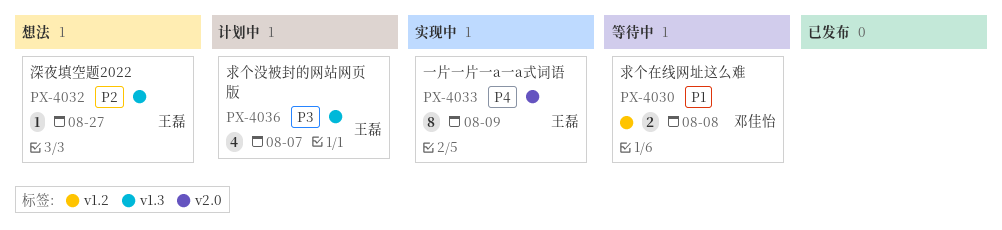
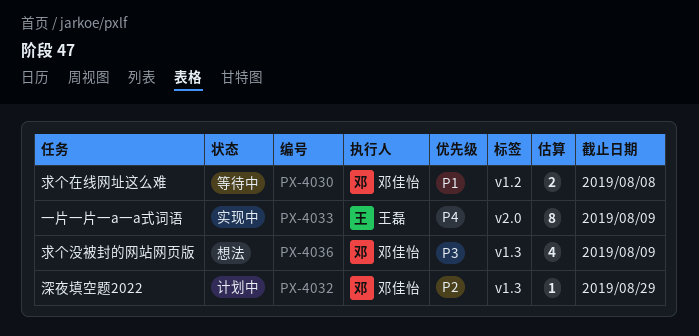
PX-4032, status: 想法 -> 计划中
PX-4032, owner: 王磊 -> 邓佳怡
PX-4032, due: Aug 27 -> Aug 29
PX-4036, status: 计划中 -> 想法
PX-4036, owner: 王磊 -> 邓佳怡
PX-4036, due: Aug 7 -> Aug 9

